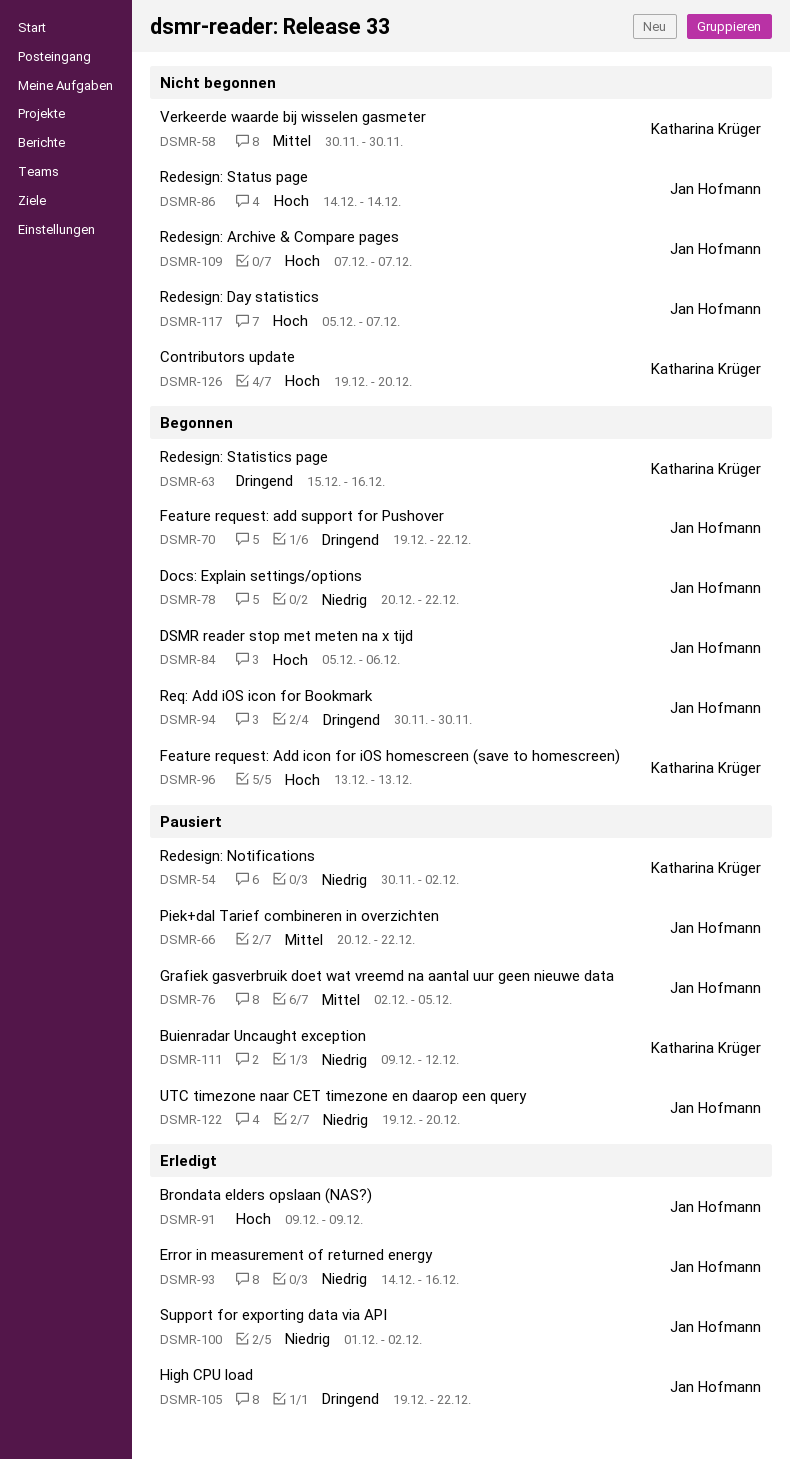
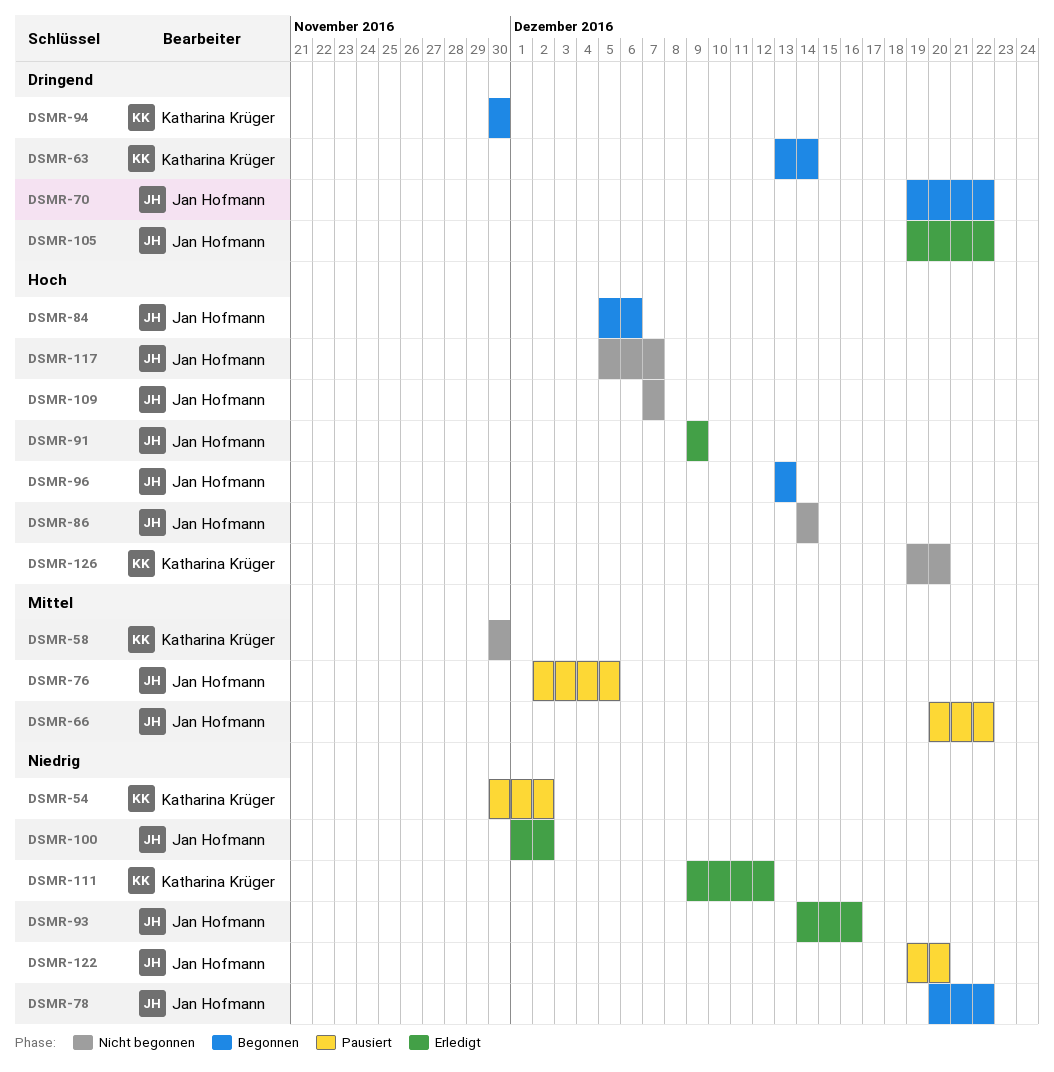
DSMR-63, start: Dec 15 -> Dec 13
DSMR-63, due: Dec 16 -> Dec 14
DSMR-94, owner: Jan Hofmann -> Katharina Krüger
DSMR-96, owner: Katharina Krüger -> Jan Hofmann
DSMR-111, status: Pausiert -> Erledigt

